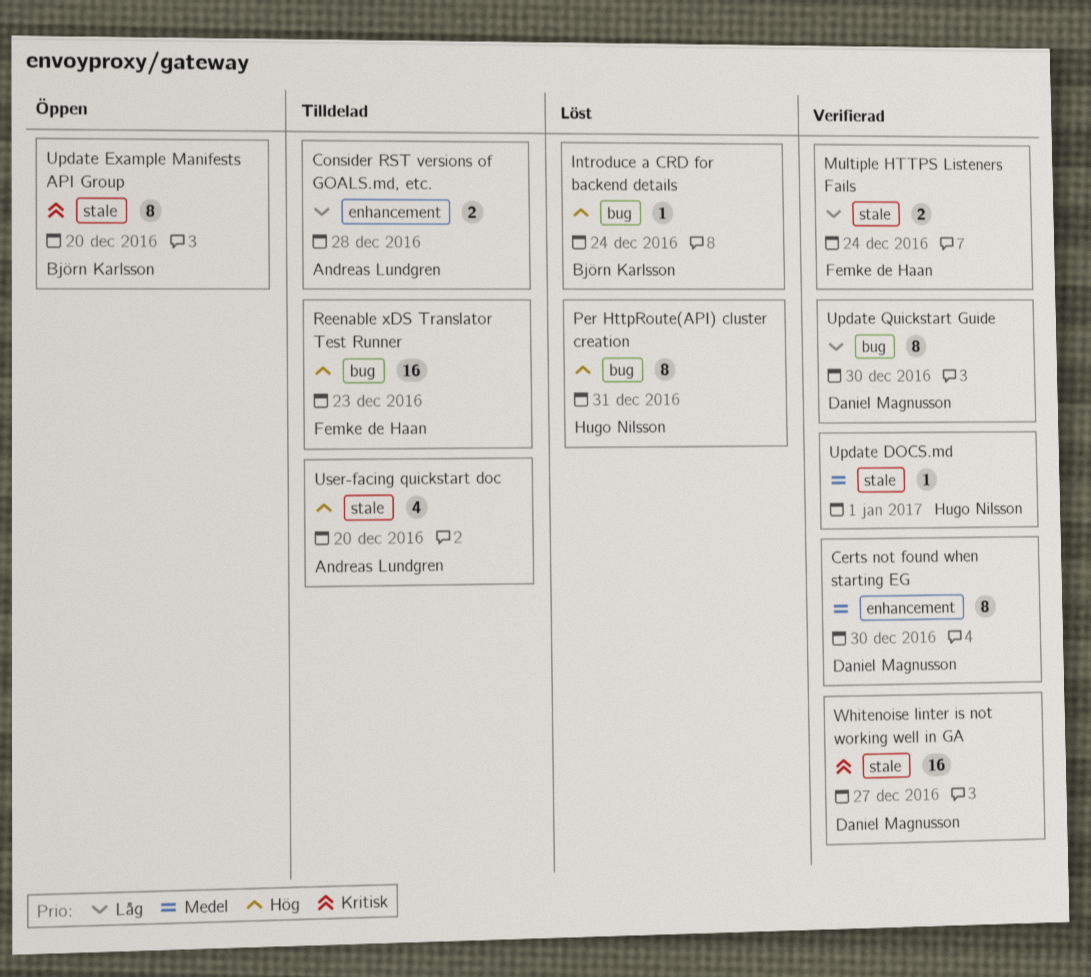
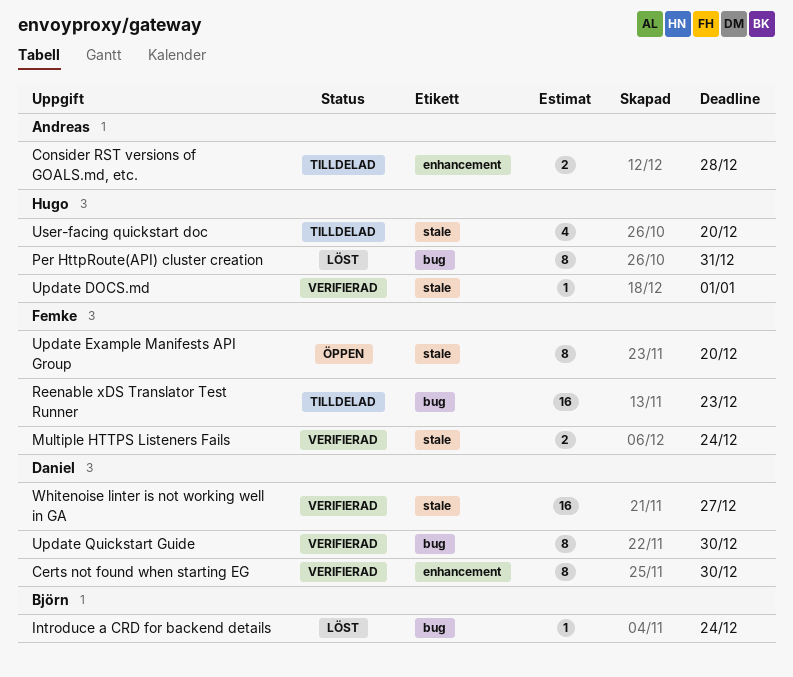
Update Example Manifests API Group, owner: Björn Karlsson -> Femke de Haan
User-facing quickstart doc, owner: Andreas Lundgren -> Hugo Nilsson

